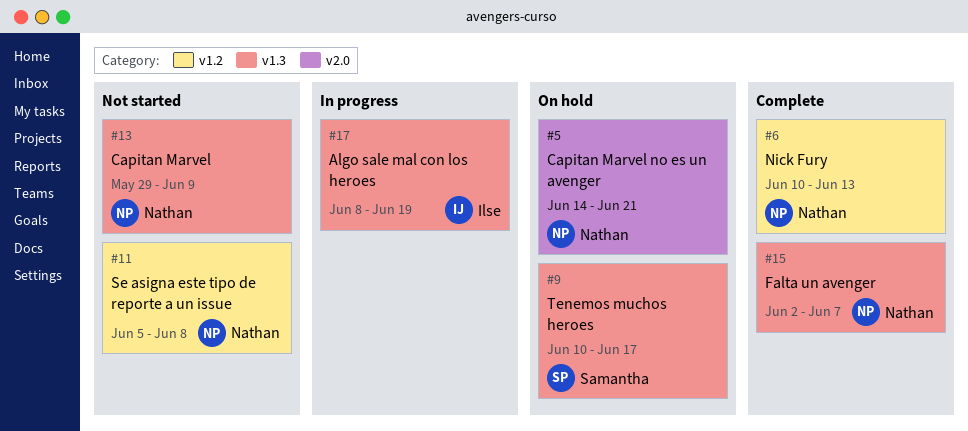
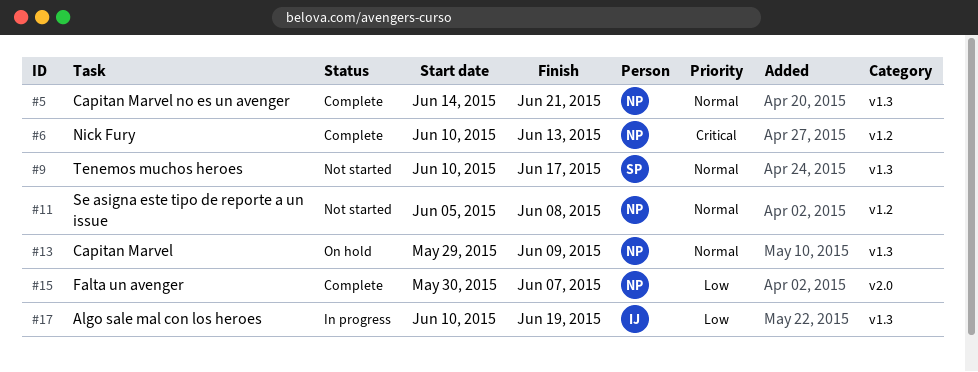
#5, status: On hold -> Complete
#5, label: v2.0 -> v1.3
#9, status: On hold -> Not started
#13, status: Not started -> On hold
#15, label: v1.3 -> v2.0
#15, start: Jun 2 -> May 30
#17, start: Jun 8 -> Jun 10

